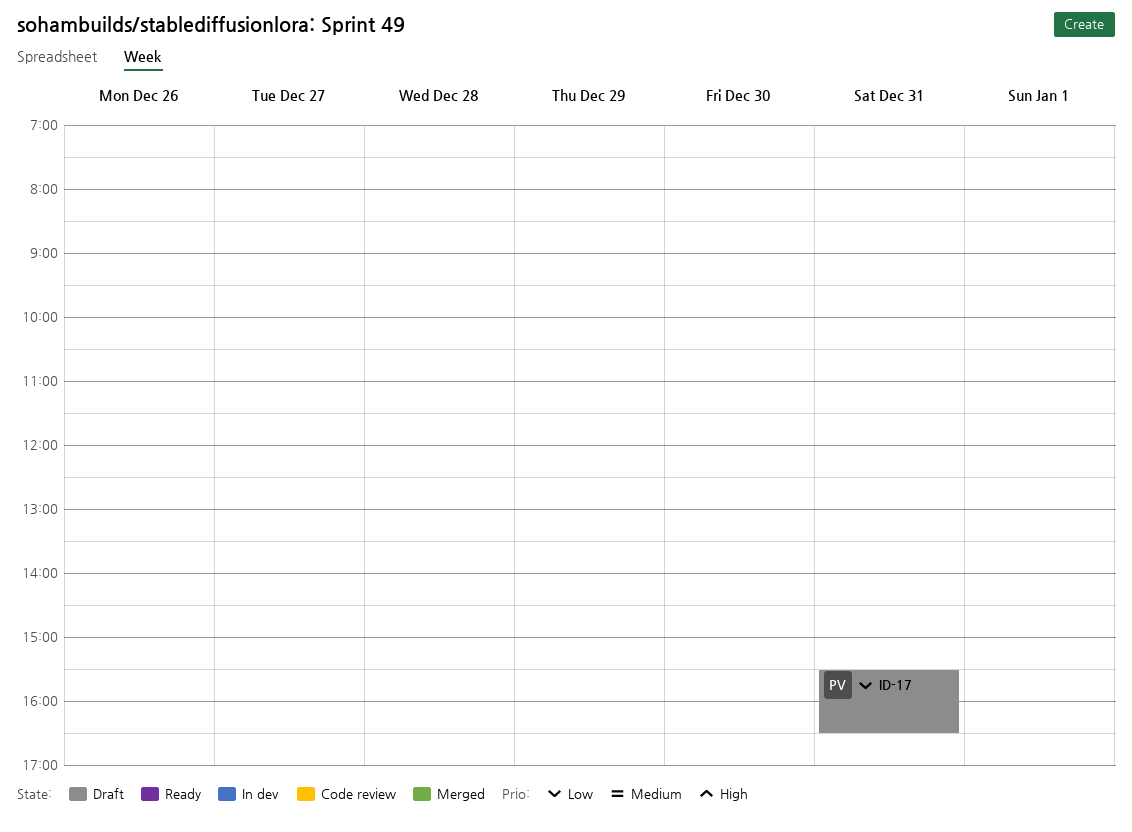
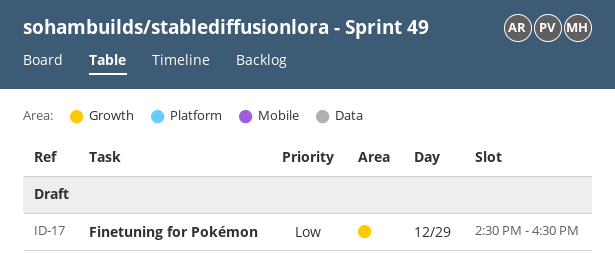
ID-17, day: Dec 31 -> Dec 29
ID-17, begins: 15:30 -> 14:30

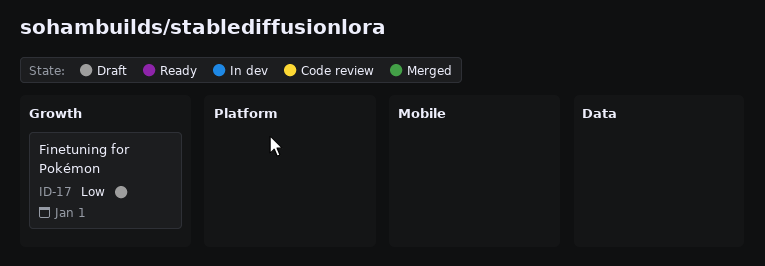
ID-17, day: Dec 29 -> Jan 1

